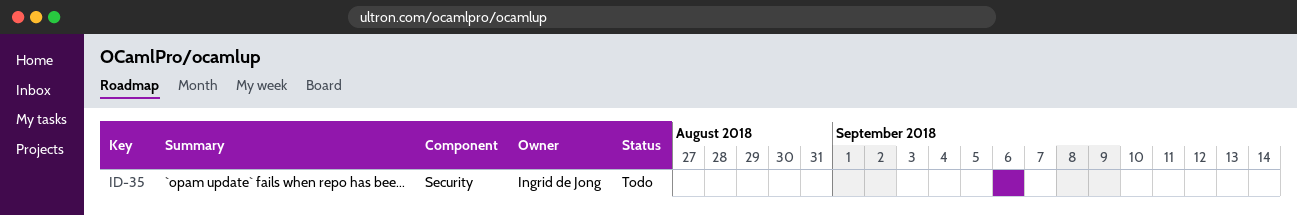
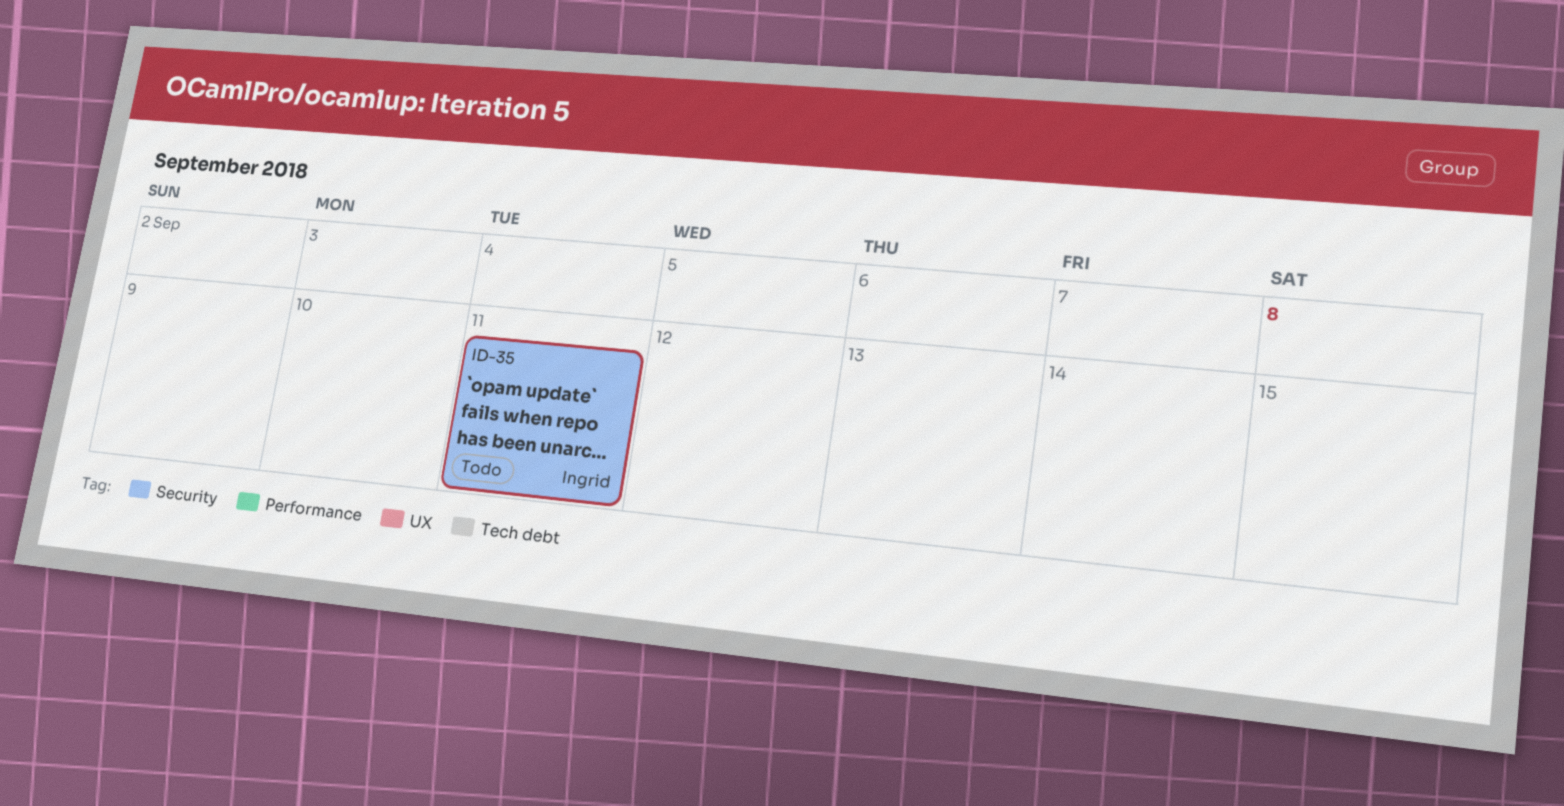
ID-35, due: Sep 6 -> Sep 11

